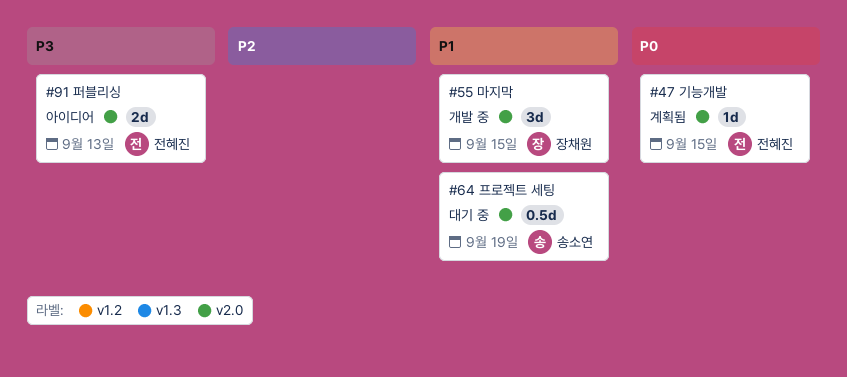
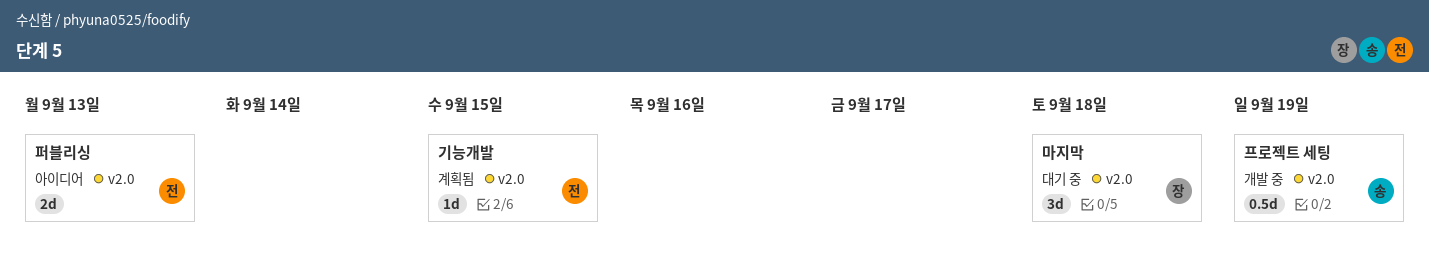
마지막, status: 개발 중 -> 대기 중
마지막, due: Sep 15 -> Sep 18
프로젝트 세팅, status: 대기 중 -> 개발 중

